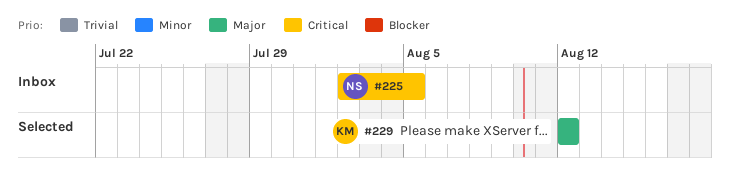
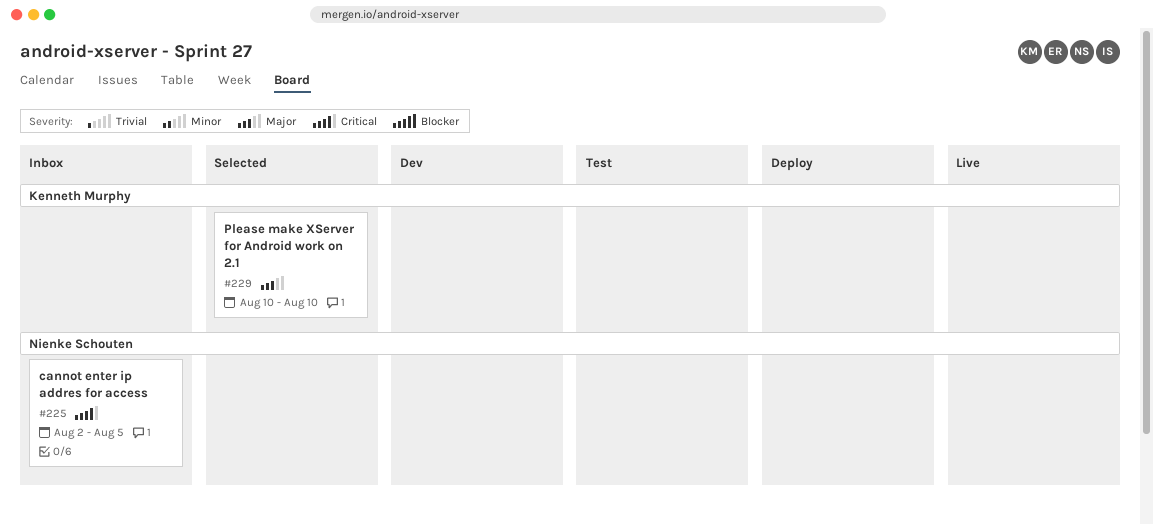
#229, start: Aug 12 -> Aug 10
#229, due: Aug 12 -> Aug 10

